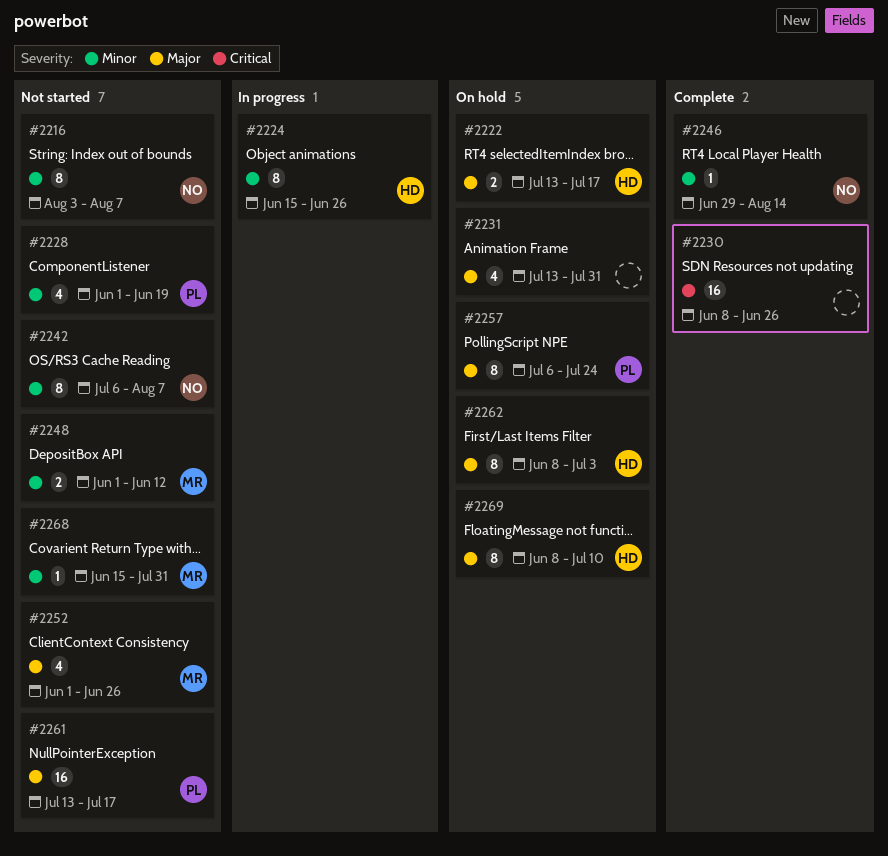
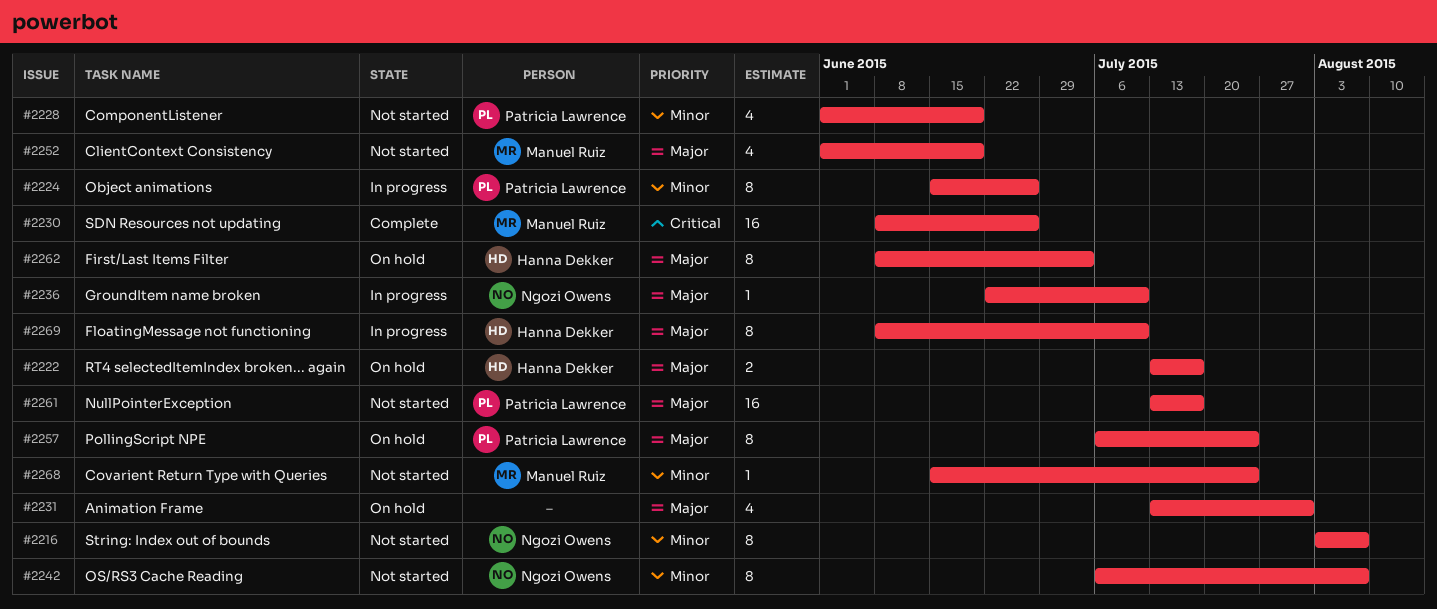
#2224, owner: Hanna Dekker -> Patricia Lawrence
#2230, owner: none -> Manuel Ruiz
#2236: none -> present
#2246: present -> none
#2248: present -> none
#2252, due: Jun 26 -> Jun 19
#2268, due: Jul 31 -> Jul 24
#2269, status: On hold -> In progress

